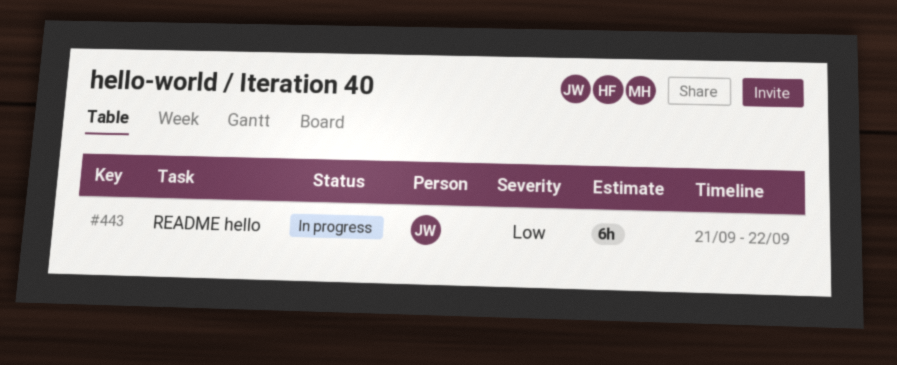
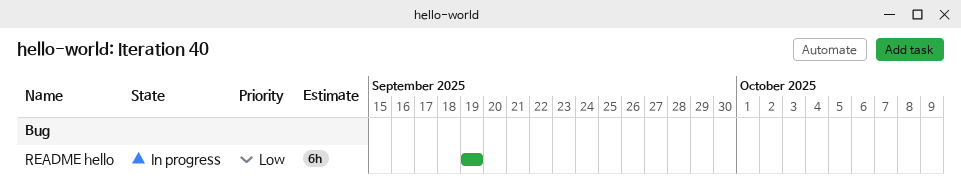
README hello, start: Sep 21 -> Sep 19
README hello, due: Sep 22 -> Sep 19

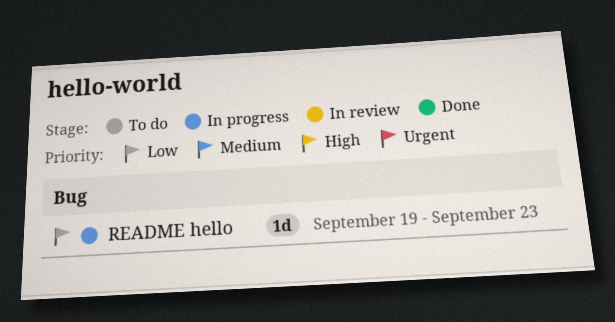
README hello, estimate: 6h -> 1d
README hello, due: Sep 19 -> Sep 23

